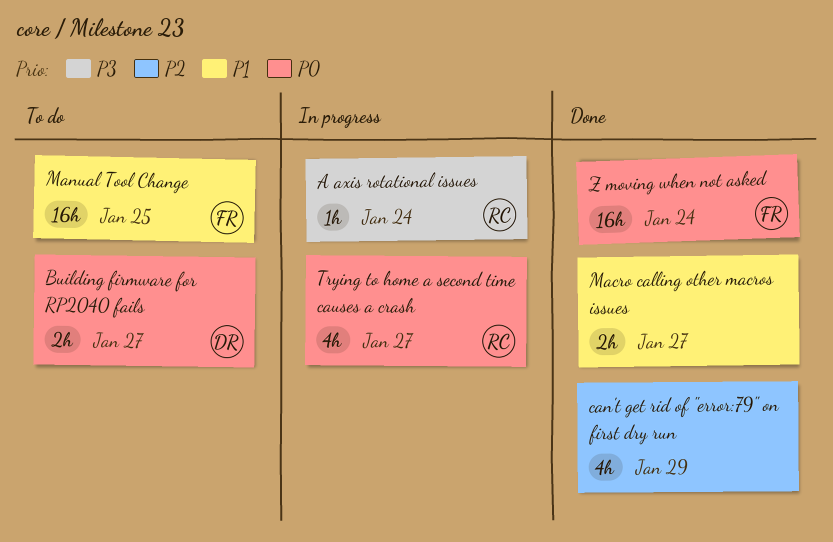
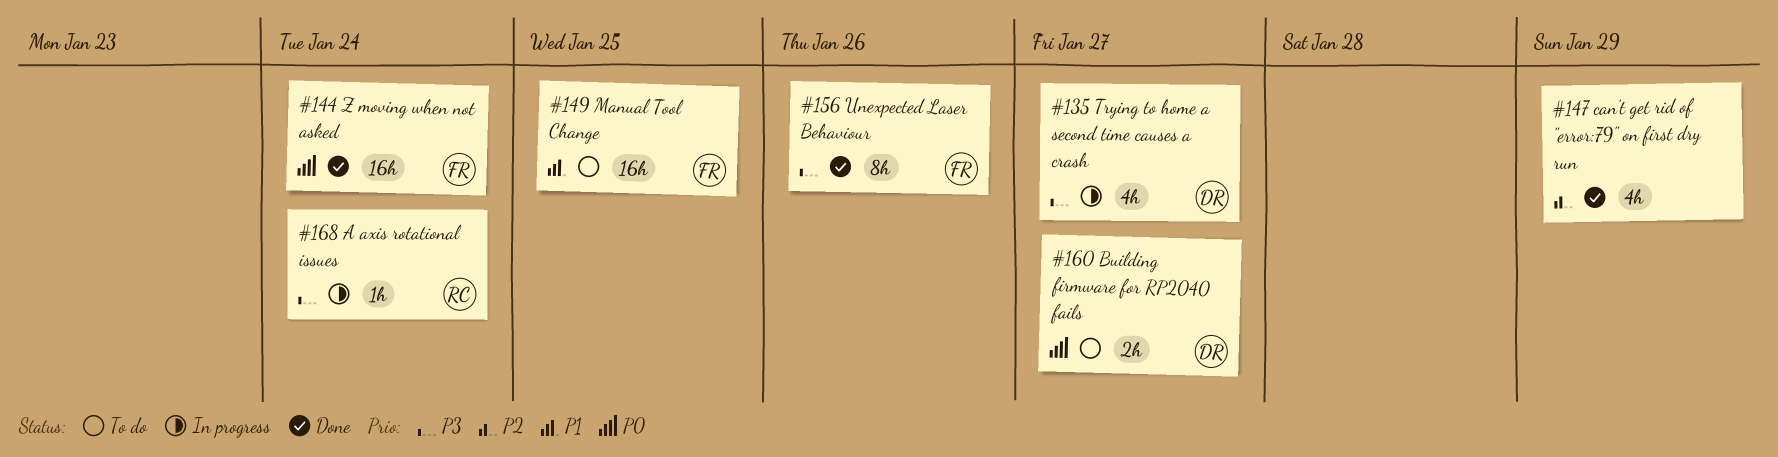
Macro calling other macros issues: present -> none
Trying to home a second time causes a crash, owner: RC -> DR
Trying to home a second time causes a crash, priority: P0 -> P3
Unexpected Laser Behaviour: none -> present

